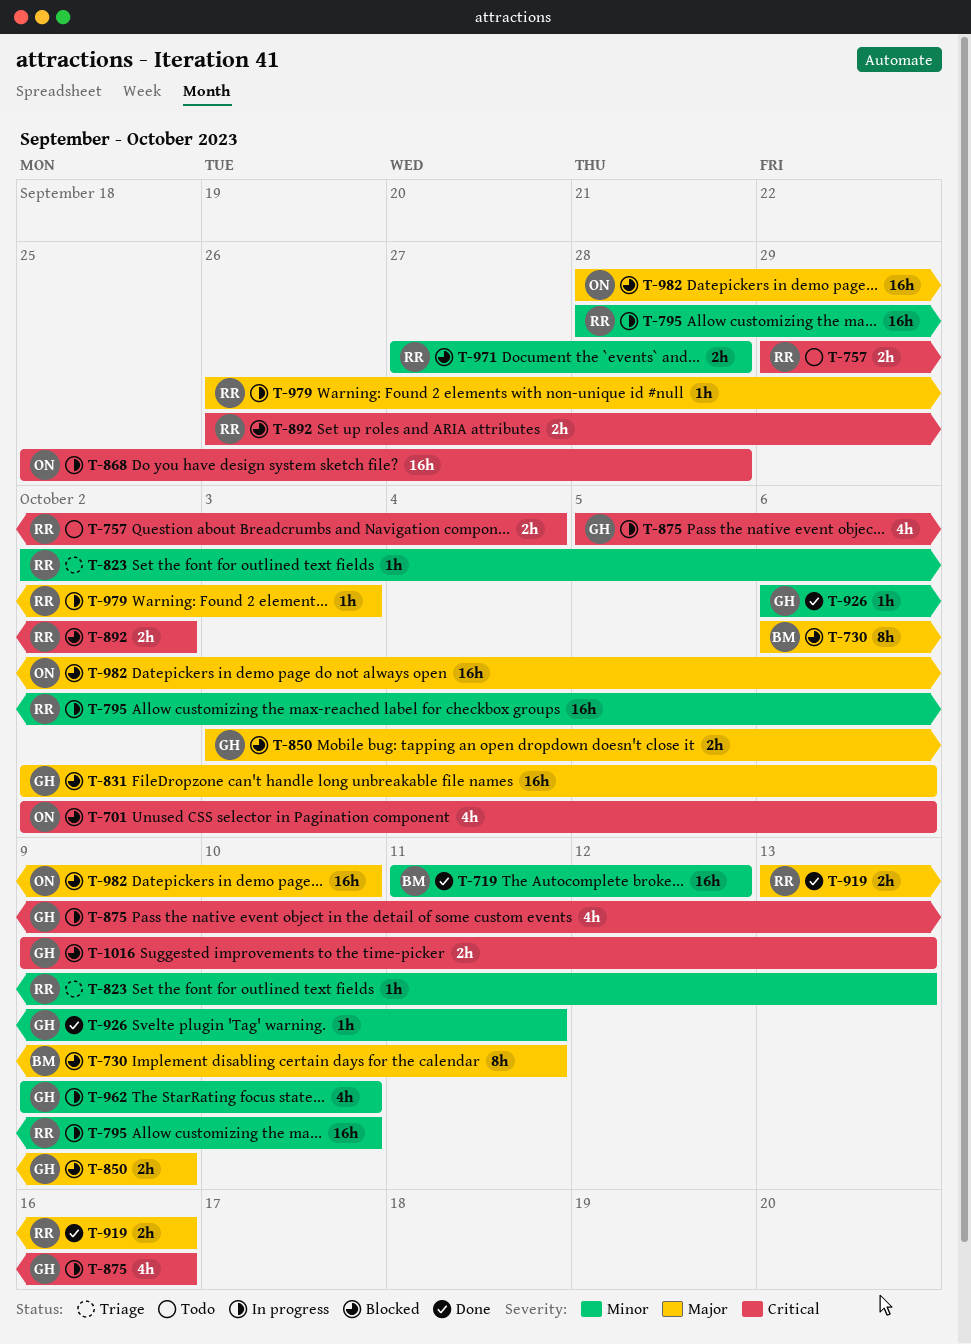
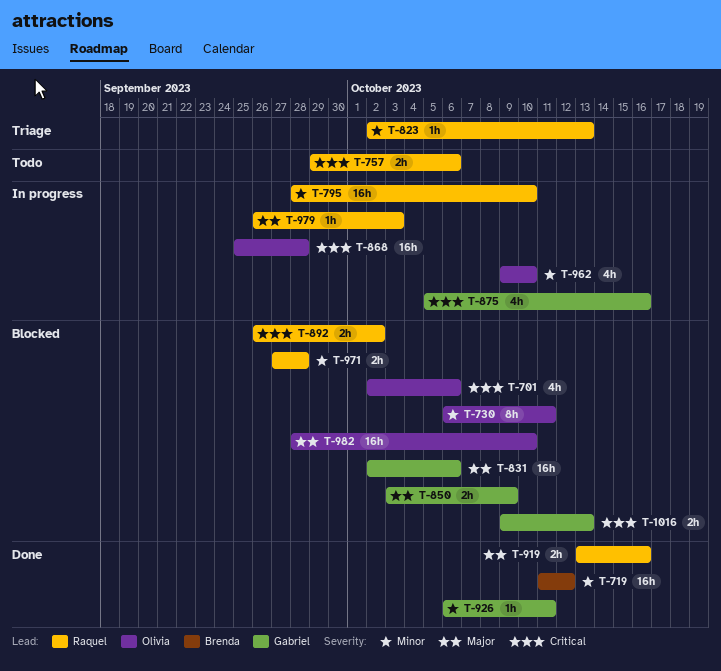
T-730, owner: Brenda -> Olivia
T-730, priority: Major -> Minor
T-757, due: Oct 4 -> Oct 6
T-962, owner: Gabriel -> Olivia

